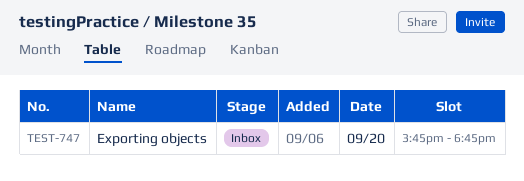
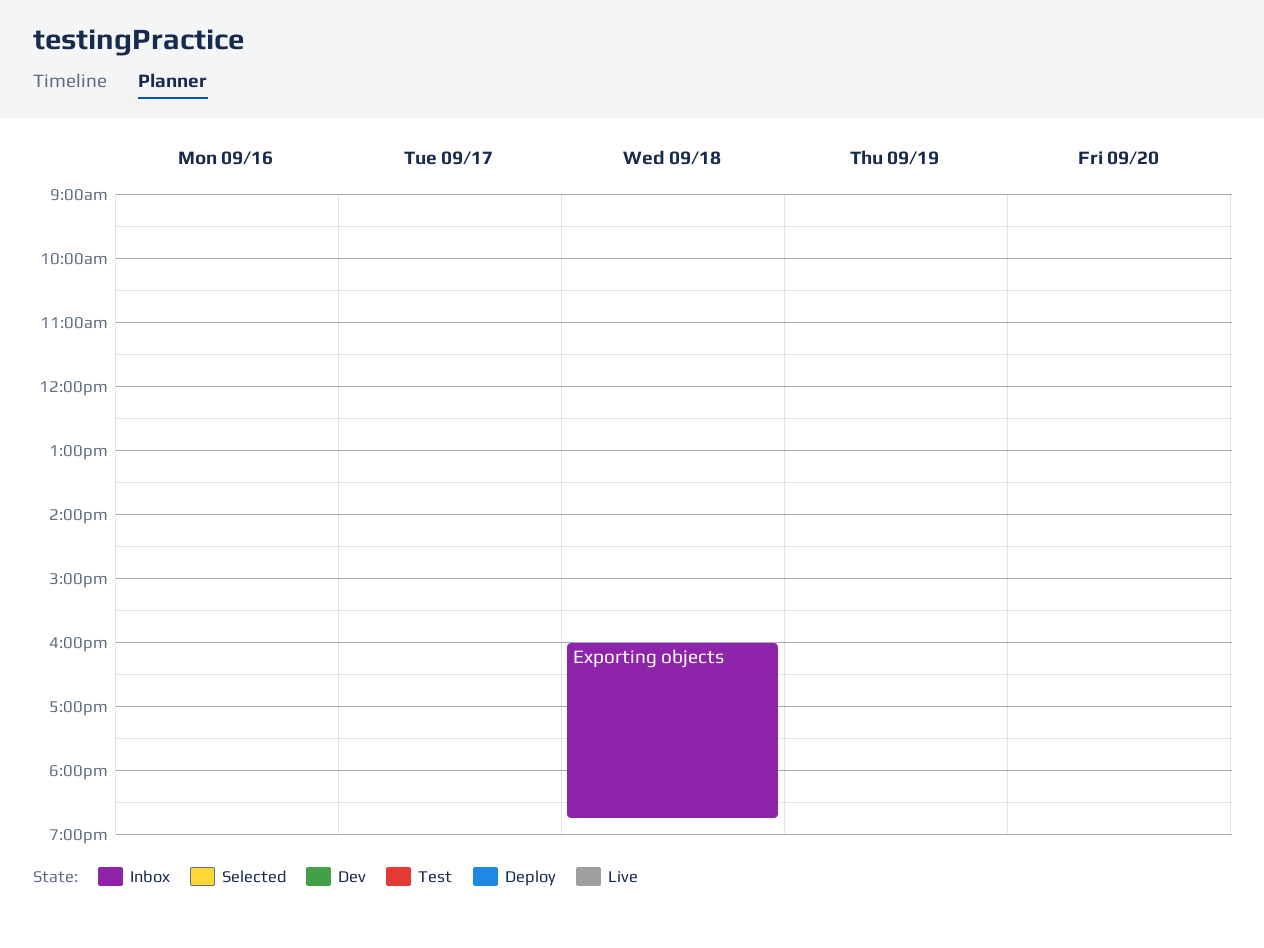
Exporting objects, day: Sep 20 -> Sep 18
Exporting objects, begins: 15:45 -> 16:00

